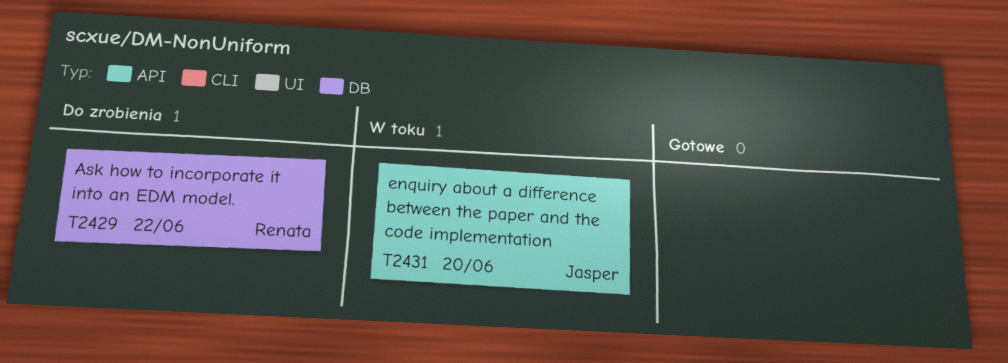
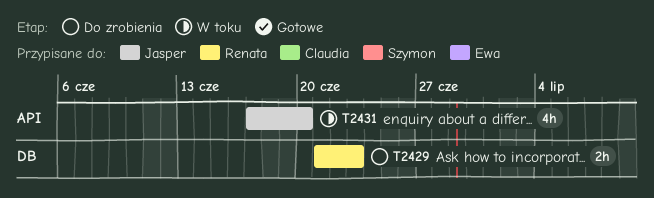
T2429, due: Jun 22 -> Jun 23

